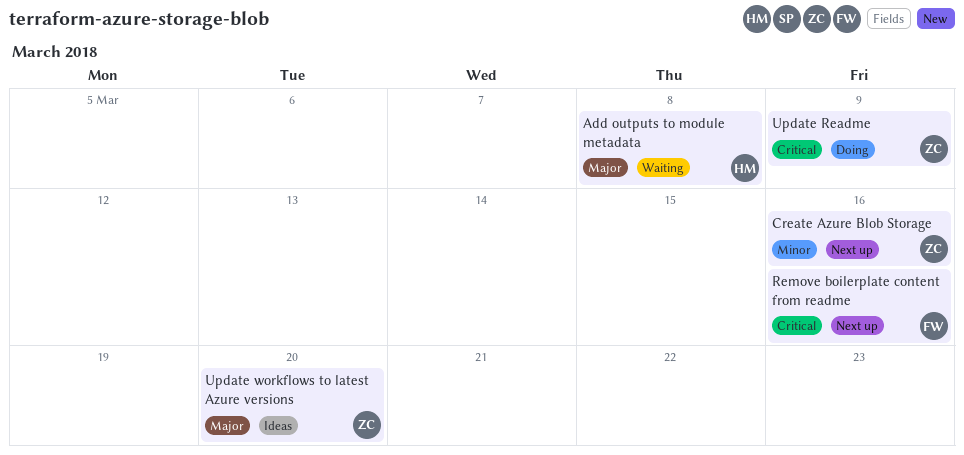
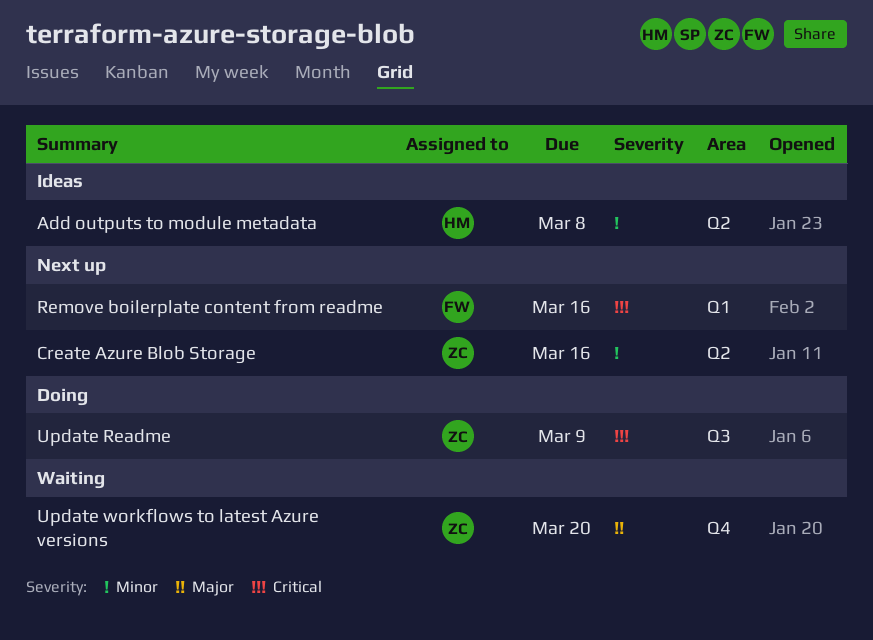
Add outputs to module metadata, status: Waiting -> Ideas
Add outputs to module metadata, priority: Major -> Minor
Update workflows to latest Azure versions, status: Ideas -> Waiting

